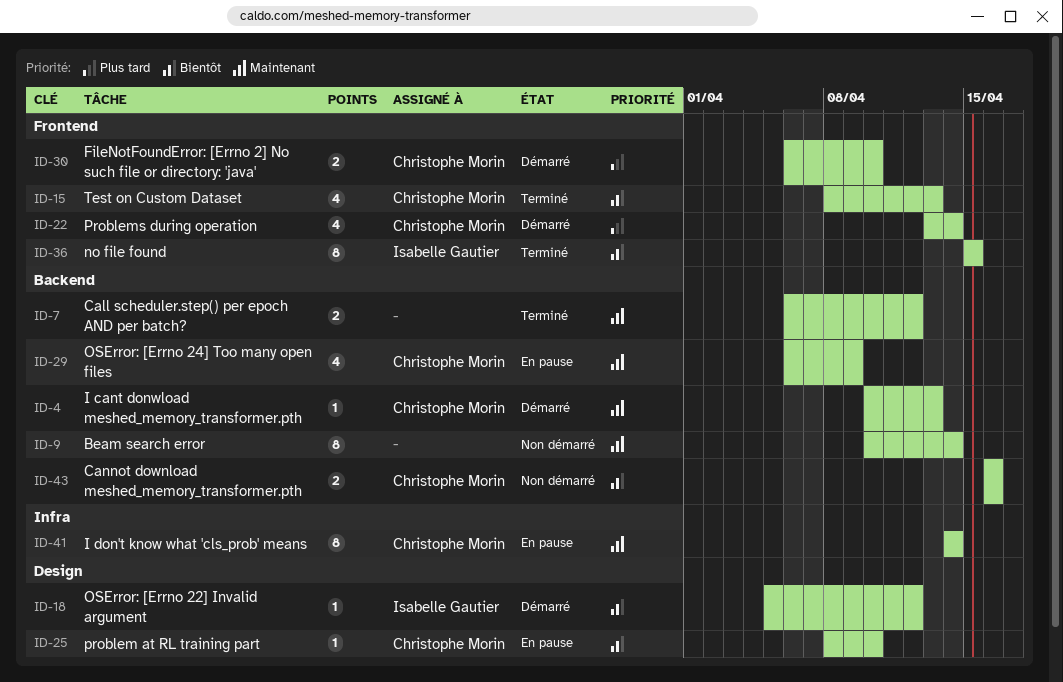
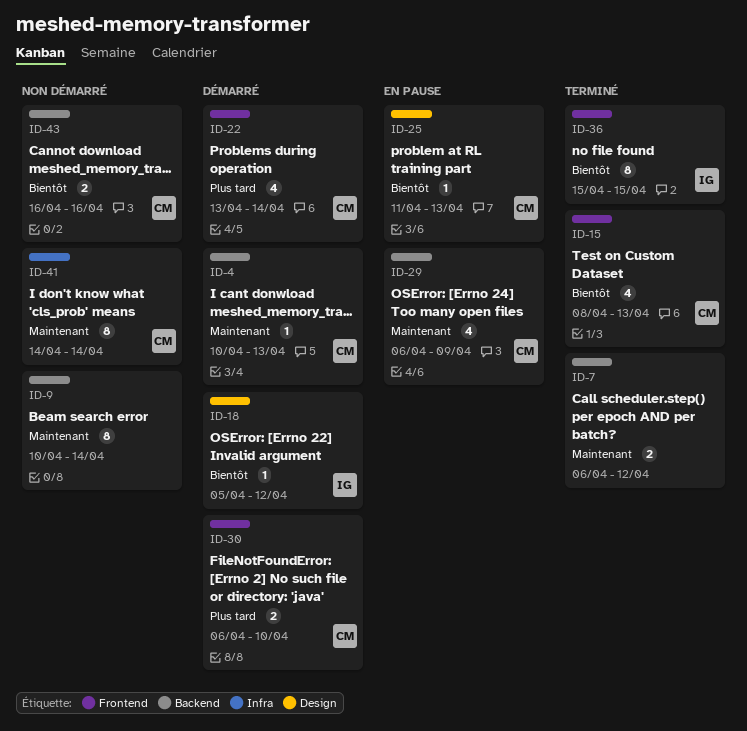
ID-25, start: Apr 8 -> Apr 11
ID-25, due: Apr 10 -> Apr 13
ID-41, status: En pause -> Non démarré

